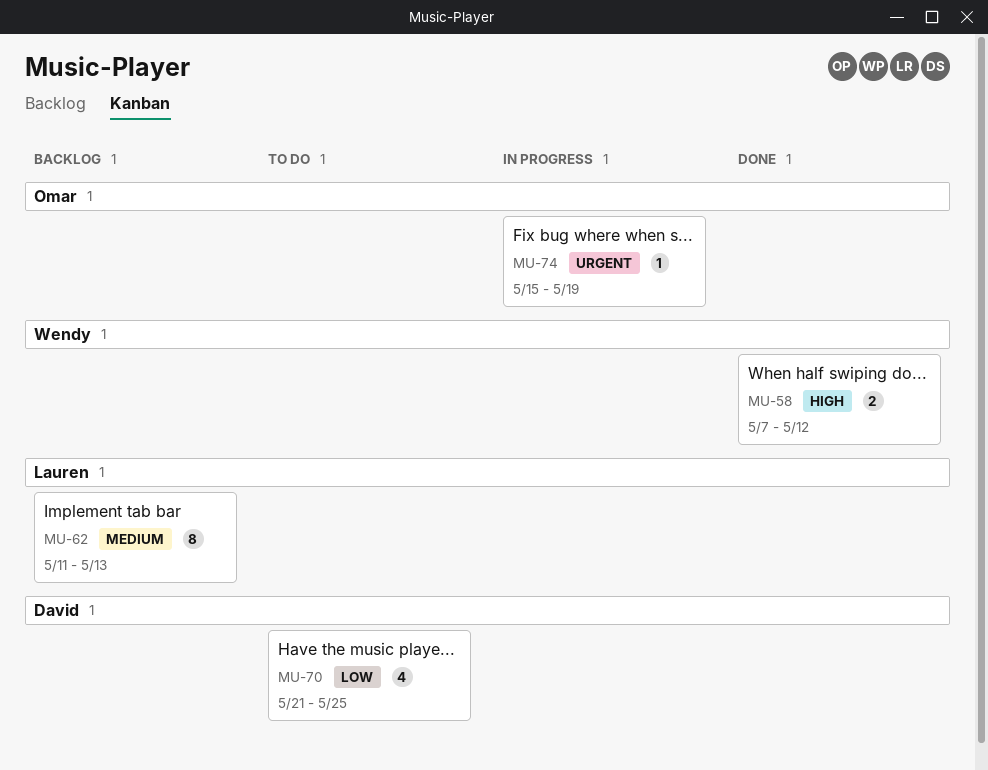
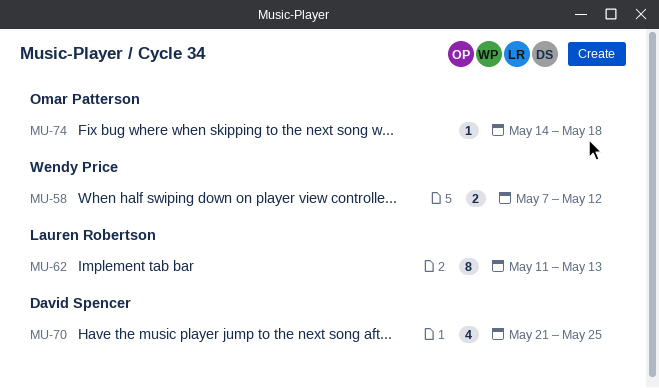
MU-74, start: May 15 -> May 14
MU-74, due: May 19 -> May 18

